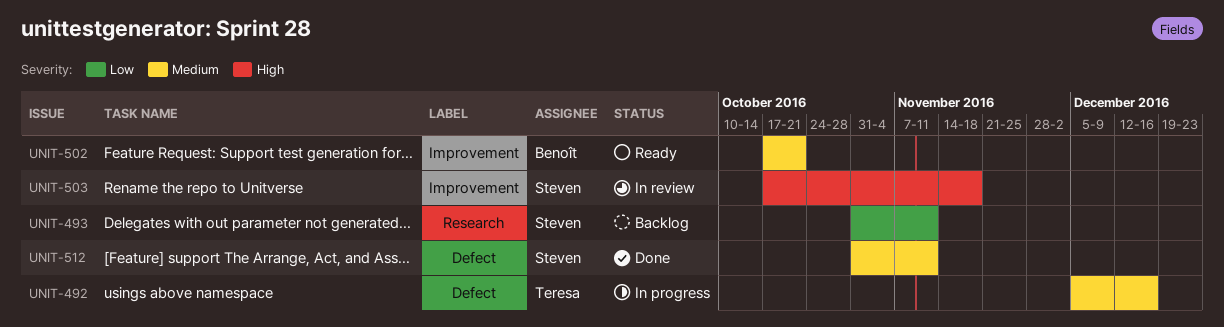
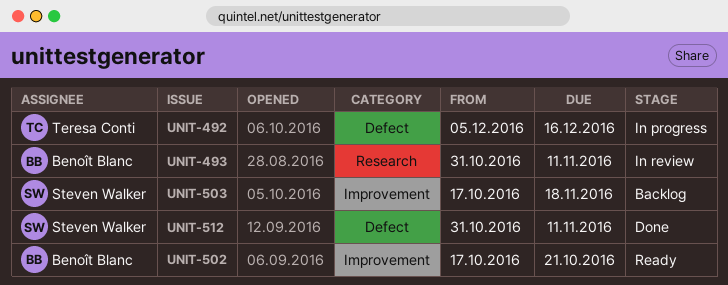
UNIT-493, status: Backlog -> In review
UNIT-493, owner: Steven Walker -> Benoît Blanc
UNIT-503, status: In review -> Backlog

